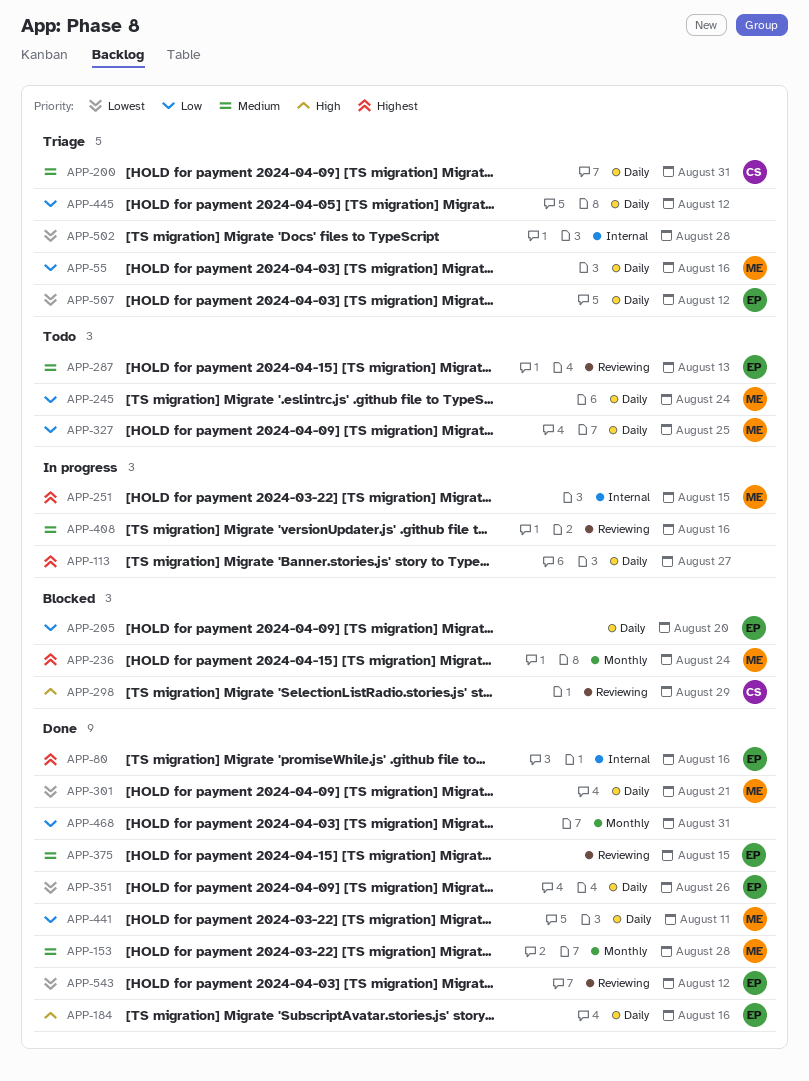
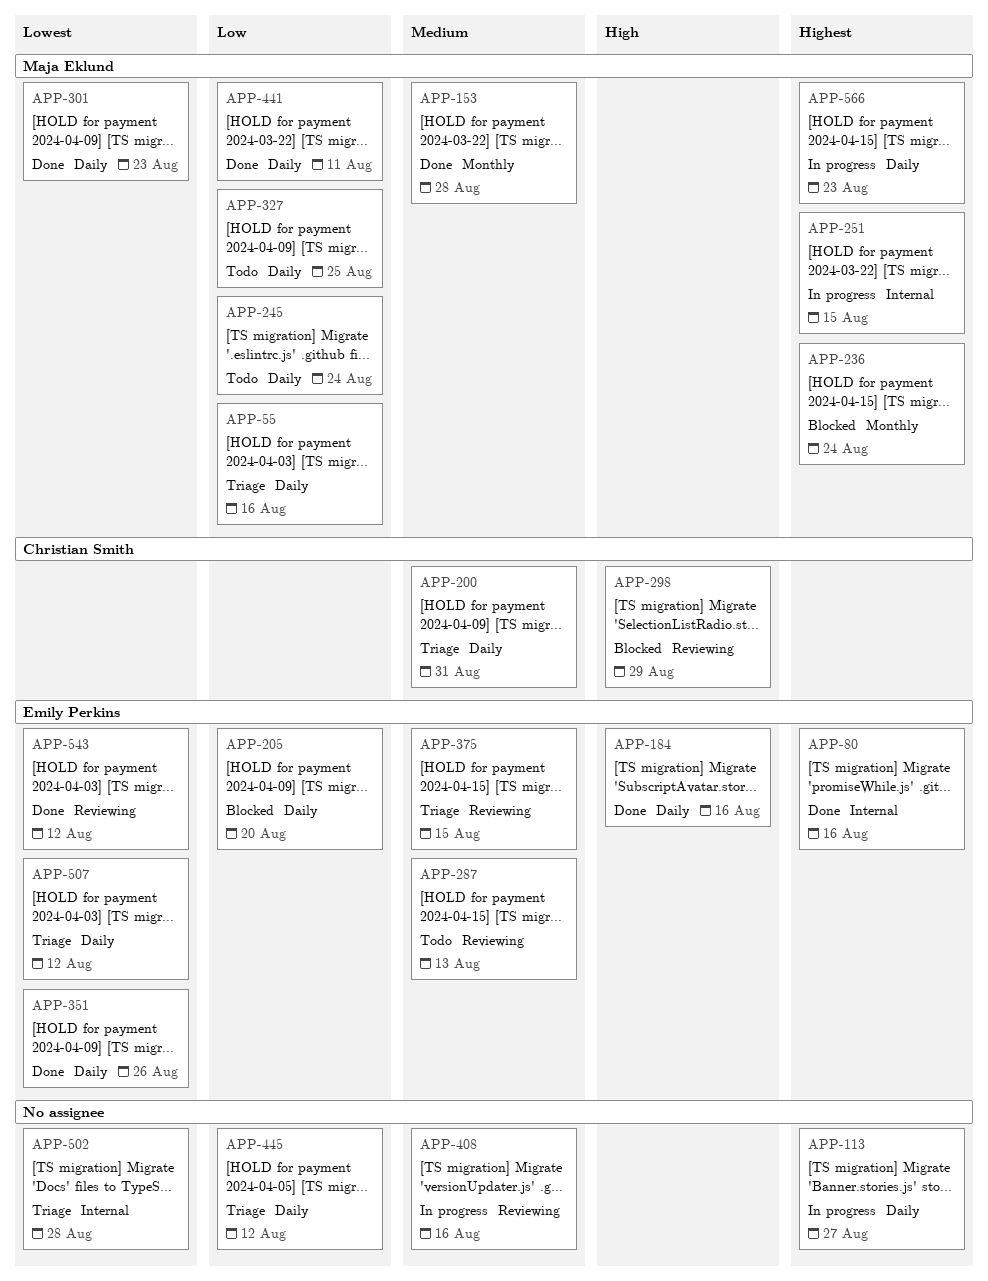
APP-301, due: Aug 21 -> Aug 23
APP-375, status: Done -> Triage
APP-468: present -> none
APP-566: none -> present

